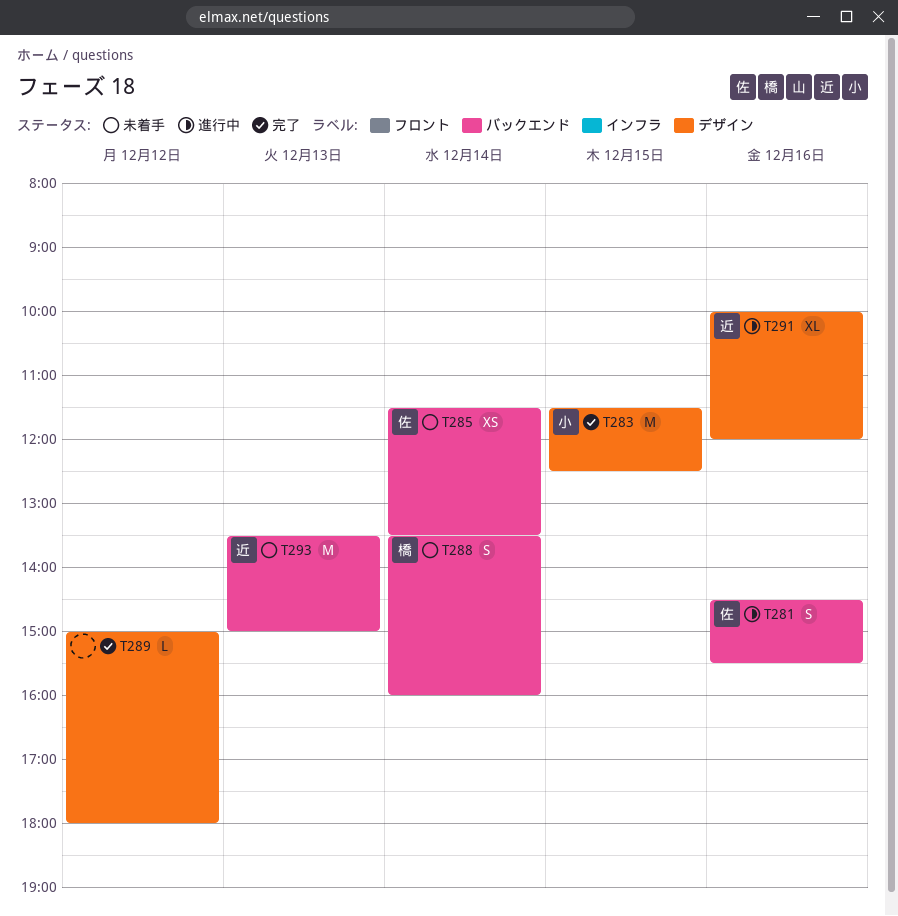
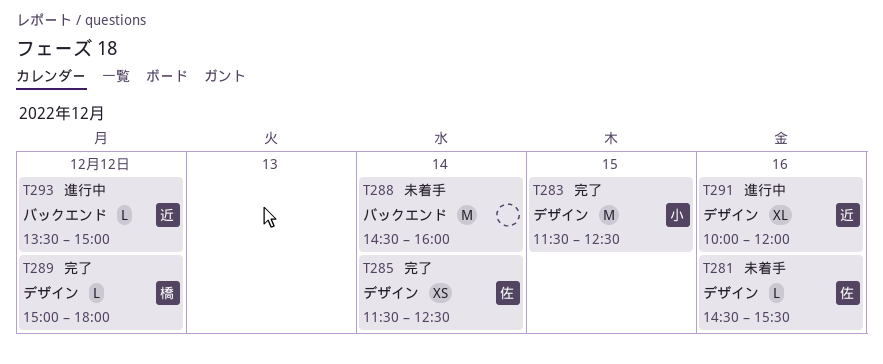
T281, status: 進行中 -> 未着手
T281, label: バックエンド -> デザイン
T281, estimate: S -> L
T285, status: 未着手 -> 完了
T285, label: バックエンド -> デザイン
T285, ends: 13:30 -> 12:30
T288, owner: 橋 -> none
T288, estimate: S -> M
T288, begins: 13:30 -> 14:30
T289, owner: none -> 橋
T293, status: 未着手 -> 進行中
T293, estimate: M -> L
T293, day: Dec 13 -> Dec 12

